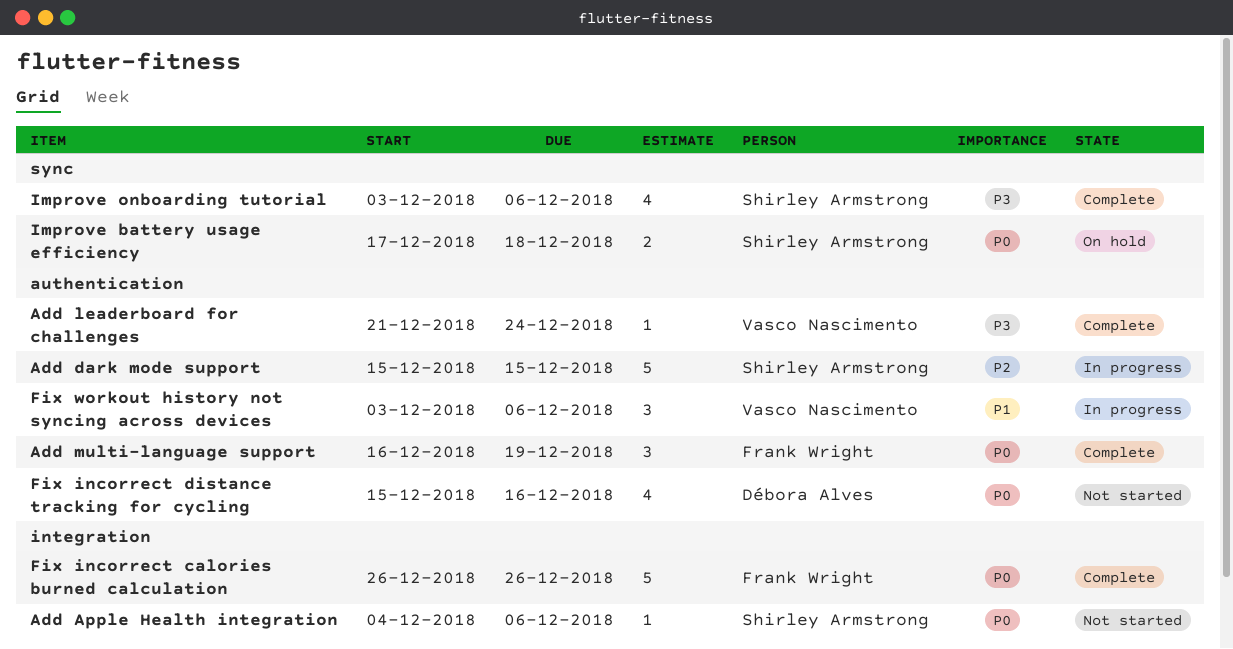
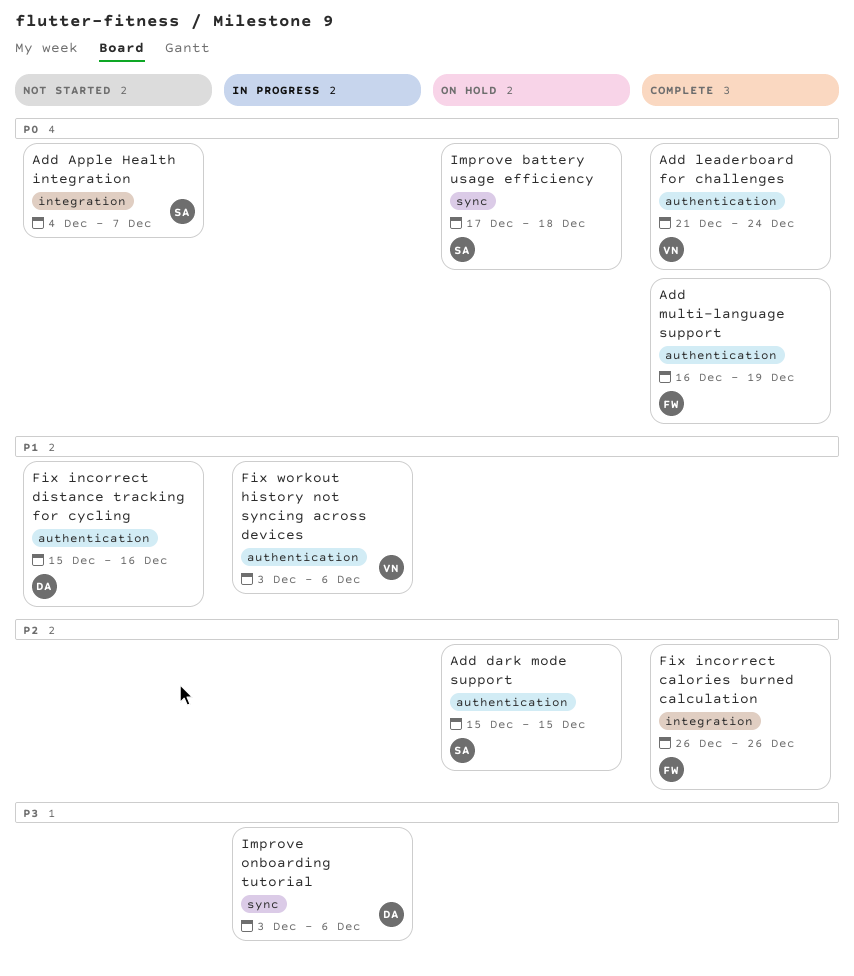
Add Apple Health integration, due: Dec 6 -> Dec 7
Add dark mode support, status: In progress -> On hold
Add leaderboard for challenges, priority: P3 -> P0
Fix incorrect calories burned calculation, priority: P0 -> P2
Fix incorrect distance tracking for cycling, priority: P0 -> P1
Improve onboarding tutorial, status: Complete -> In progress
Improve onboarding tutorial, owner: Shirley Armstrong -> Débora Alves

